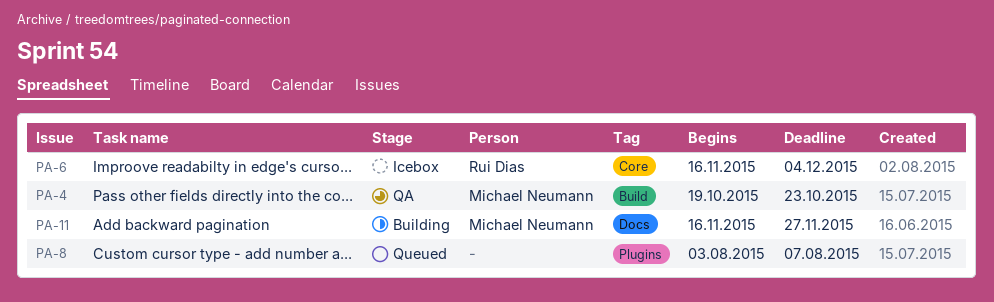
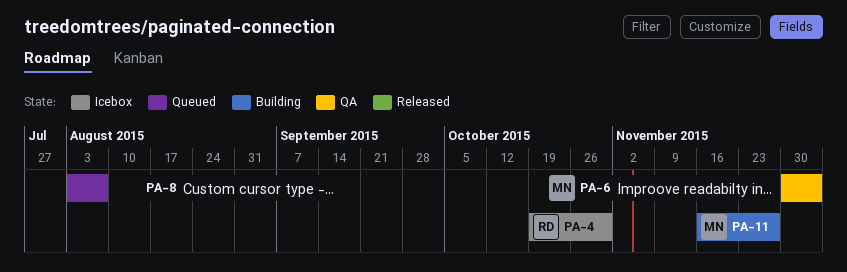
PA-4, status: QA -> Icebox
PA-4, owner: Michael Neumann -> Rui Dias
PA-4, due: Oct 23 -> Oct 30
PA-6, status: Icebox -> QA
PA-6, owner: Rui Dias -> Michael Neumann
PA-6, start: Nov 16 -> Nov 30

